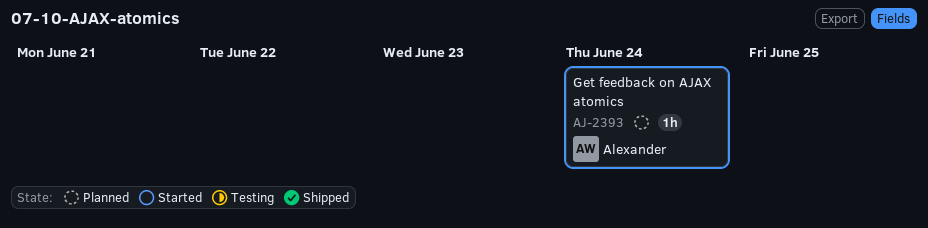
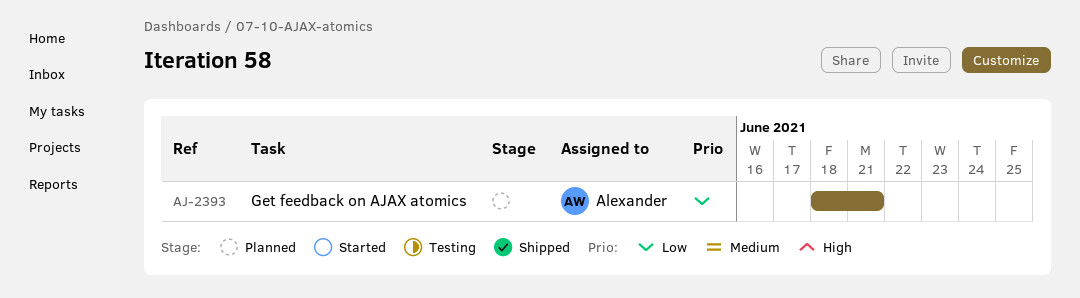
AJ-2393, due: Jun 24 -> Jun 21

